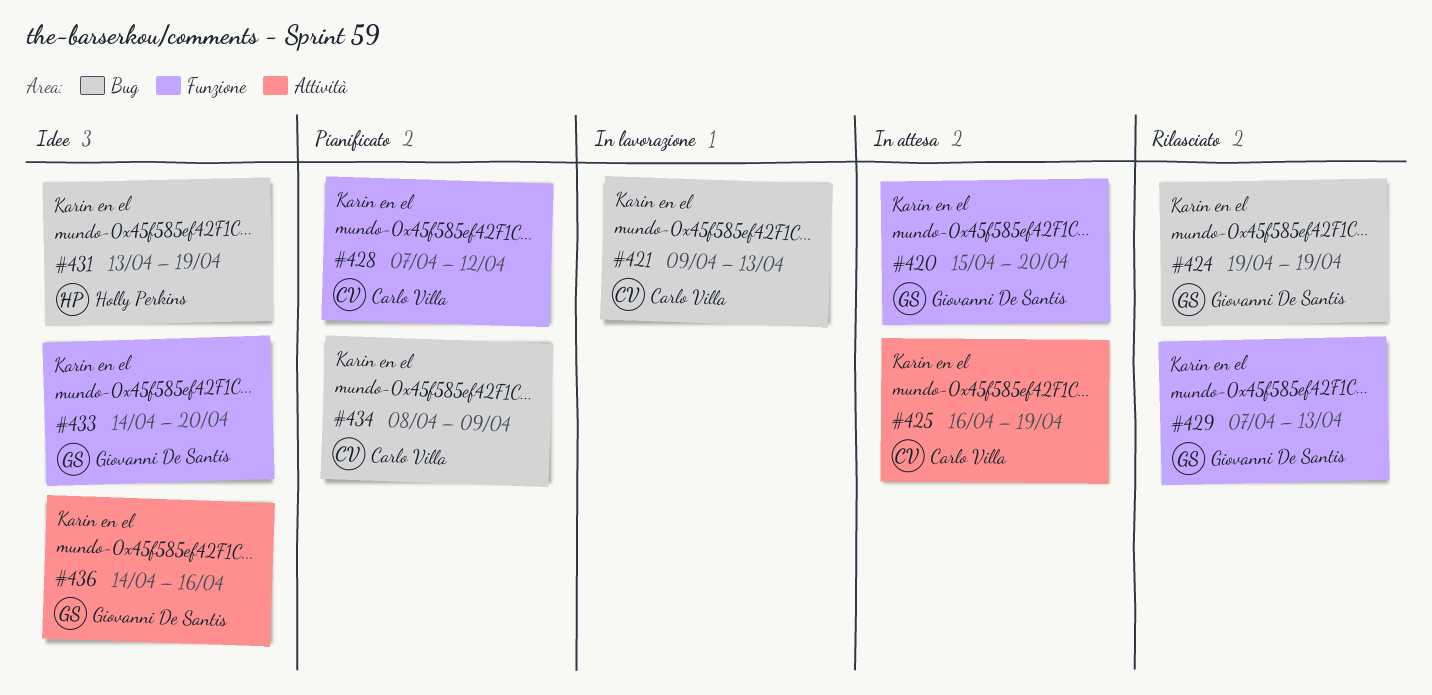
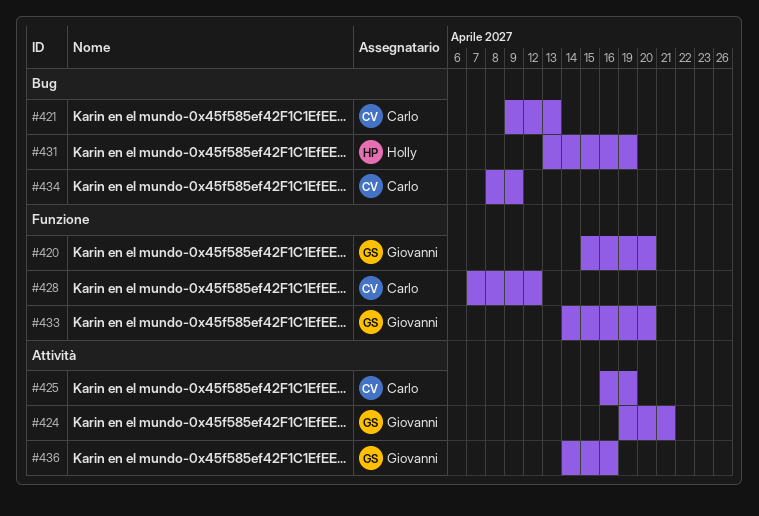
#424, label: Bug -> Attività
#424, due: Apr 19 -> Apr 21
#429: present -> none

